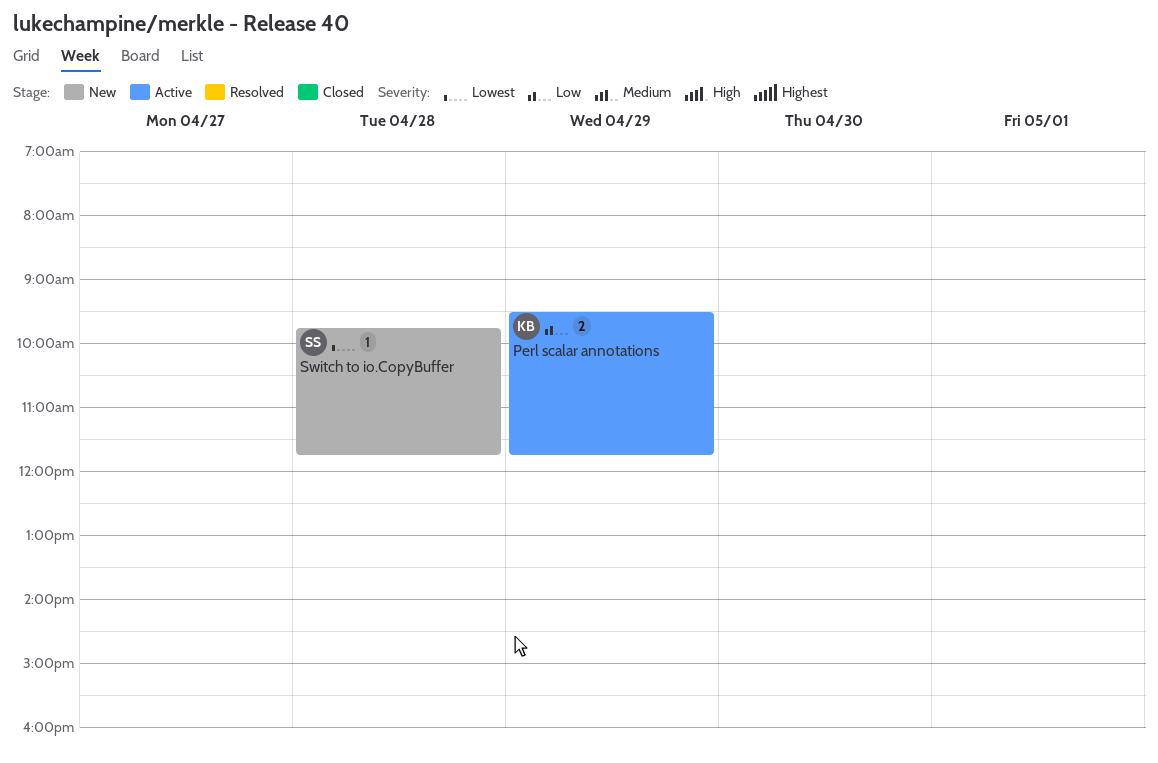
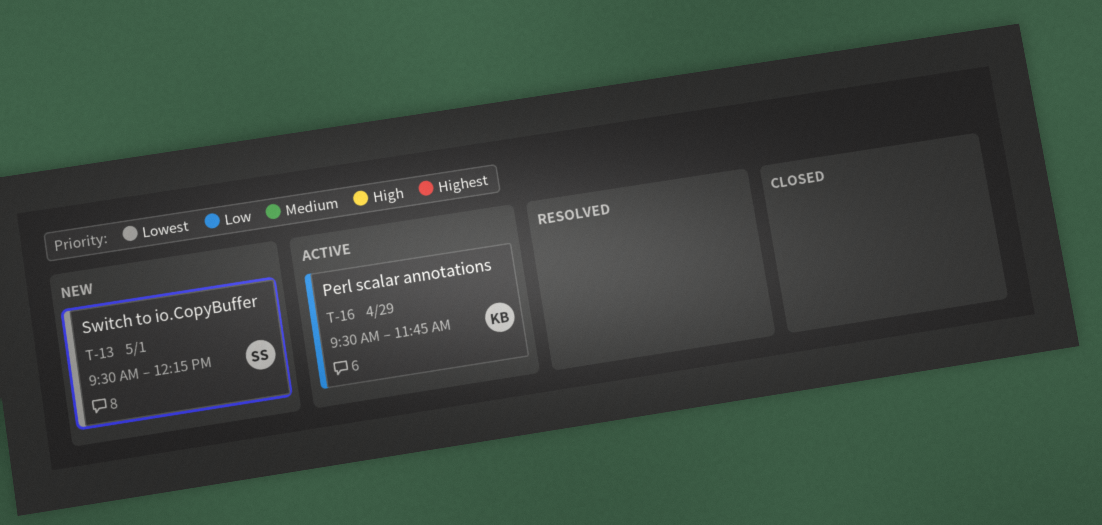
Switch to io.CopyBuffer, day: Apr 28 -> May 1
Switch to io.CopyBuffer, begins: 09:45 -> 09:30
Switch to io.CopyBuffer, ends: 11:45 -> 12:15

